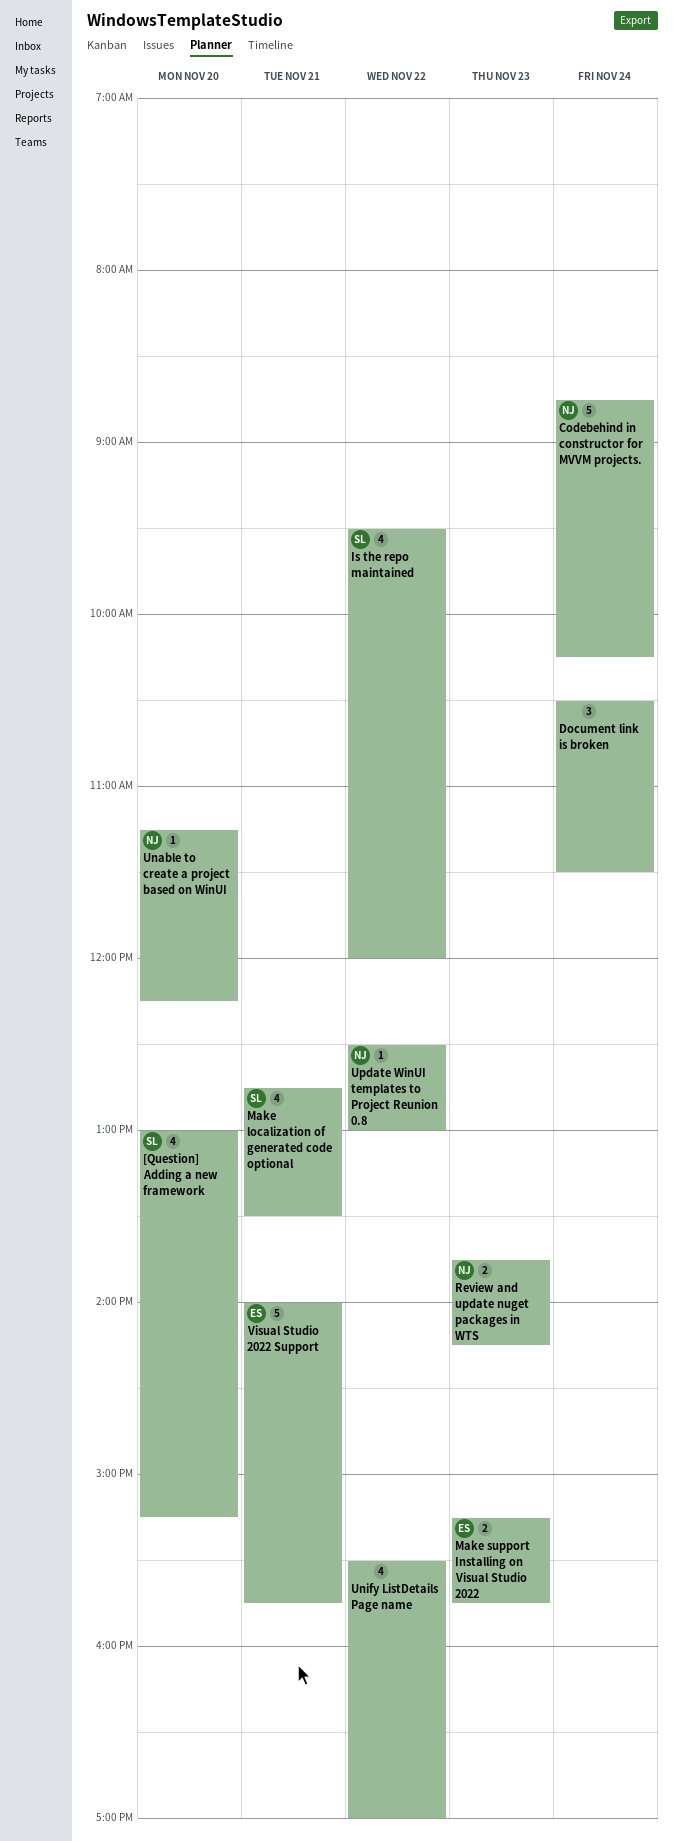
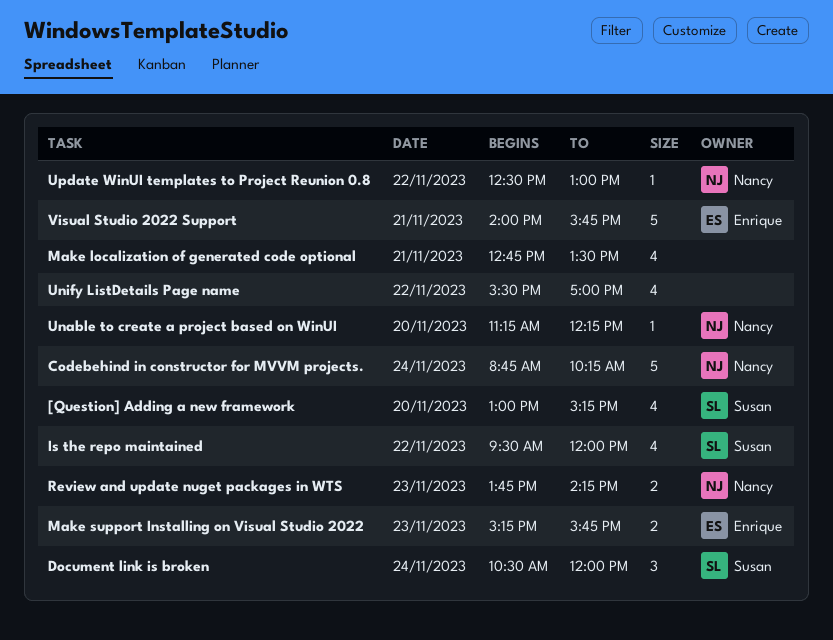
Document link is broken, owner: none -> Susan
Document link is broken, ends: 11:30 -> 12:00
Make localization of generated code optional, owner: Susan -> none

